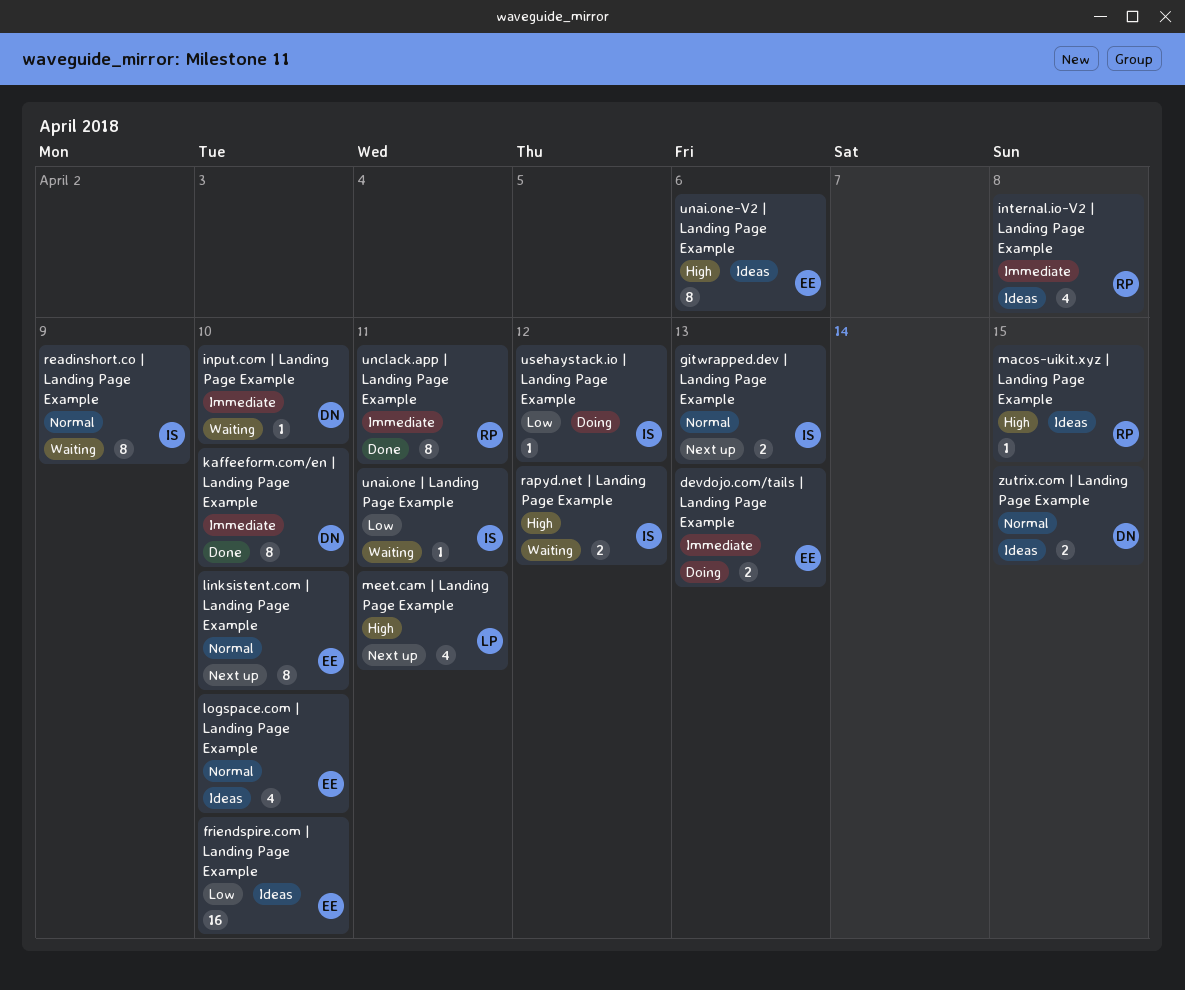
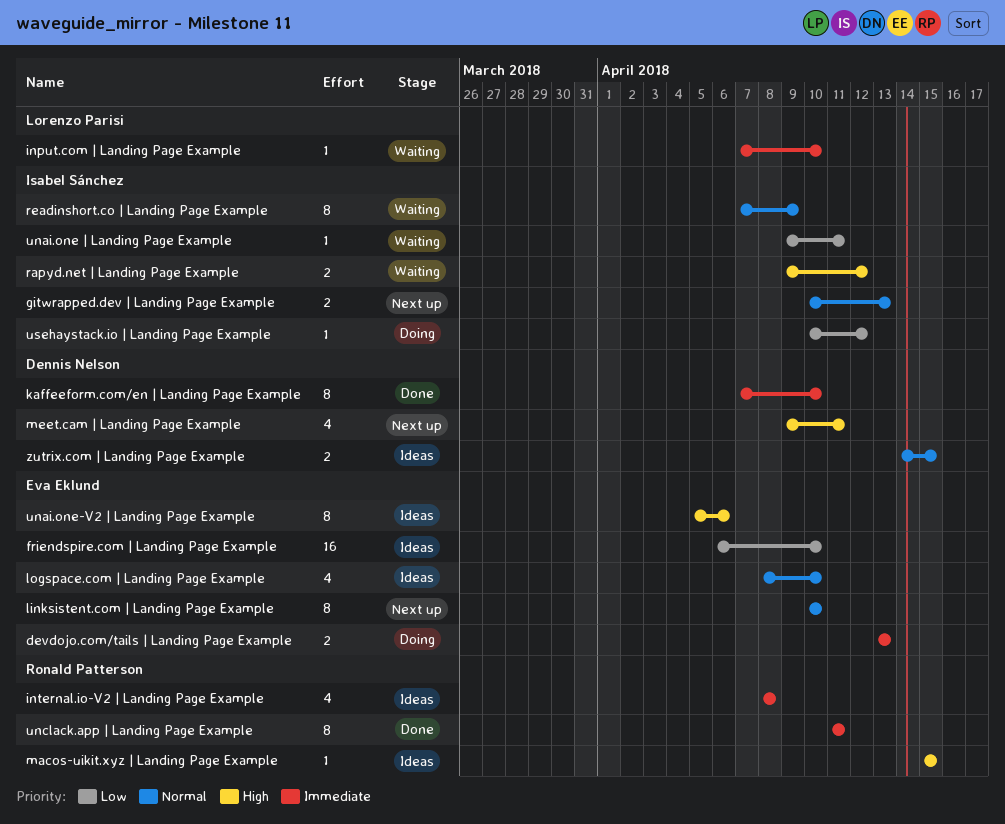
input.com | Landing Page Example, owner: Dennis Nelson -> Lorenzo Parisi
meet.cam | Landing Page Example, owner: Lorenzo Parisi -> Dennis Nelson

